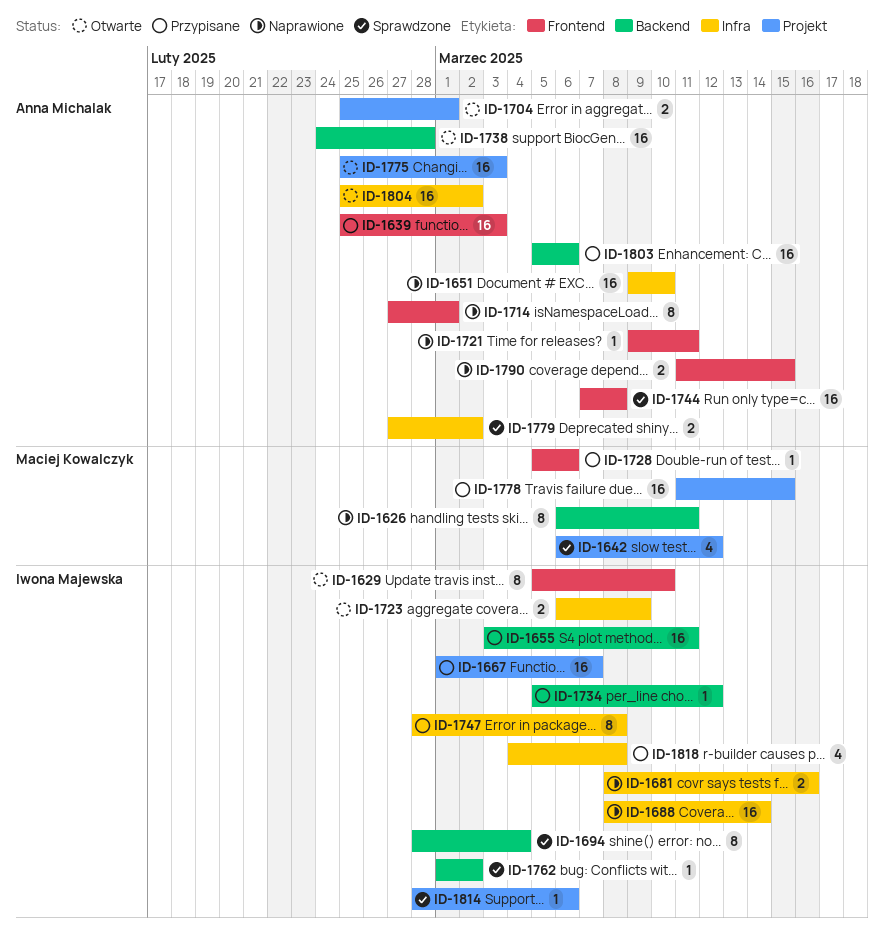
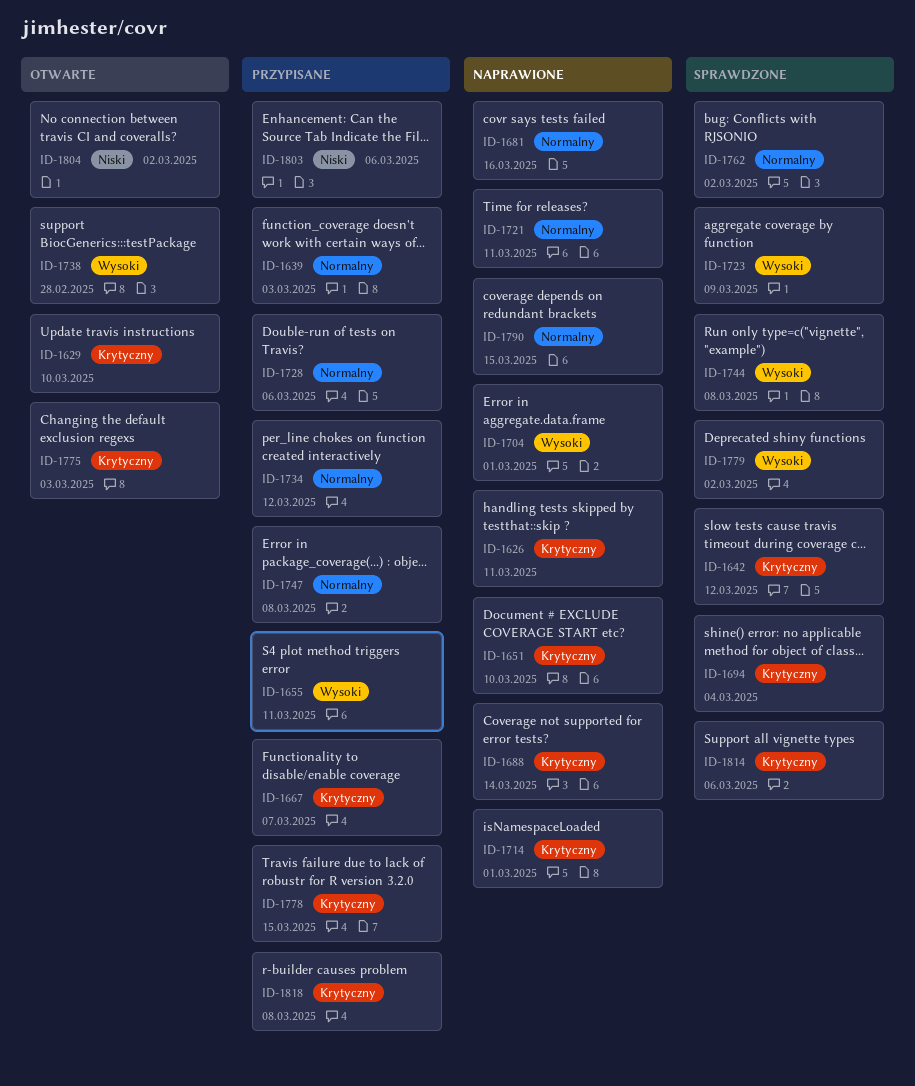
ID-1704, status: Otwarte -> Naprawione
ID-1723, status: Otwarte -> Sprawdzone

